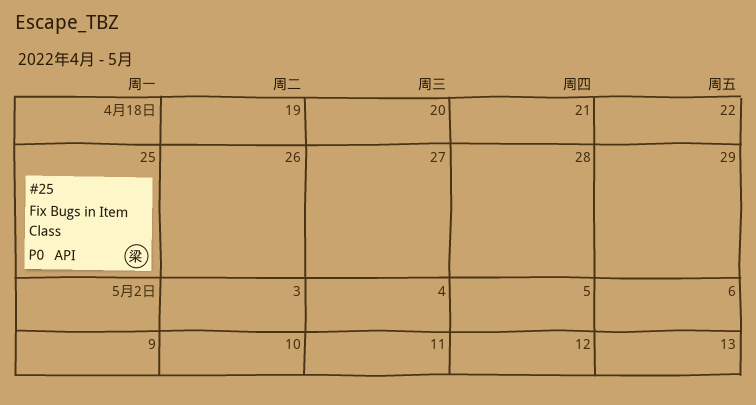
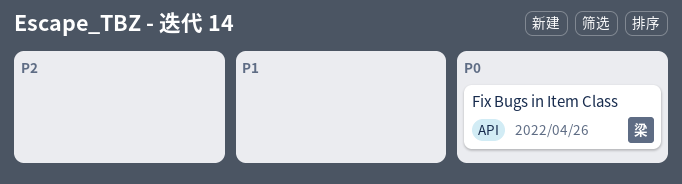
Fix Bugs in Item Class, due: Apr 25 -> Apr 26

